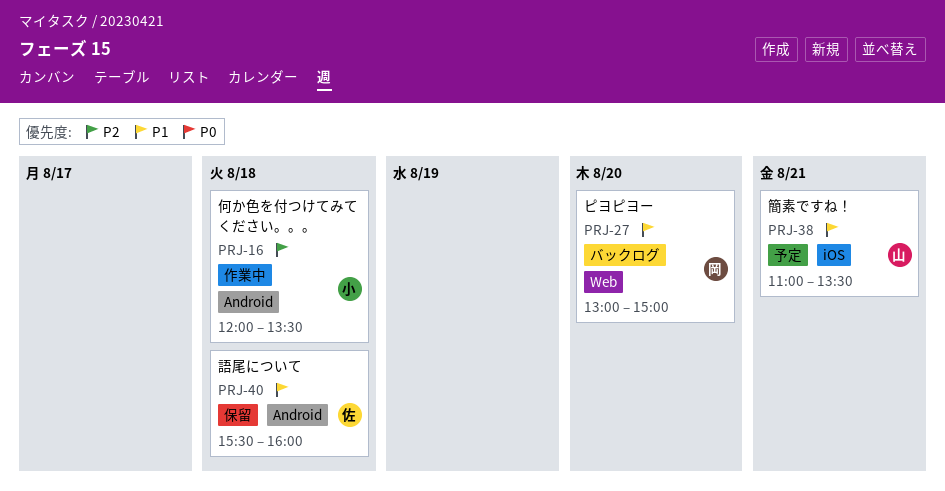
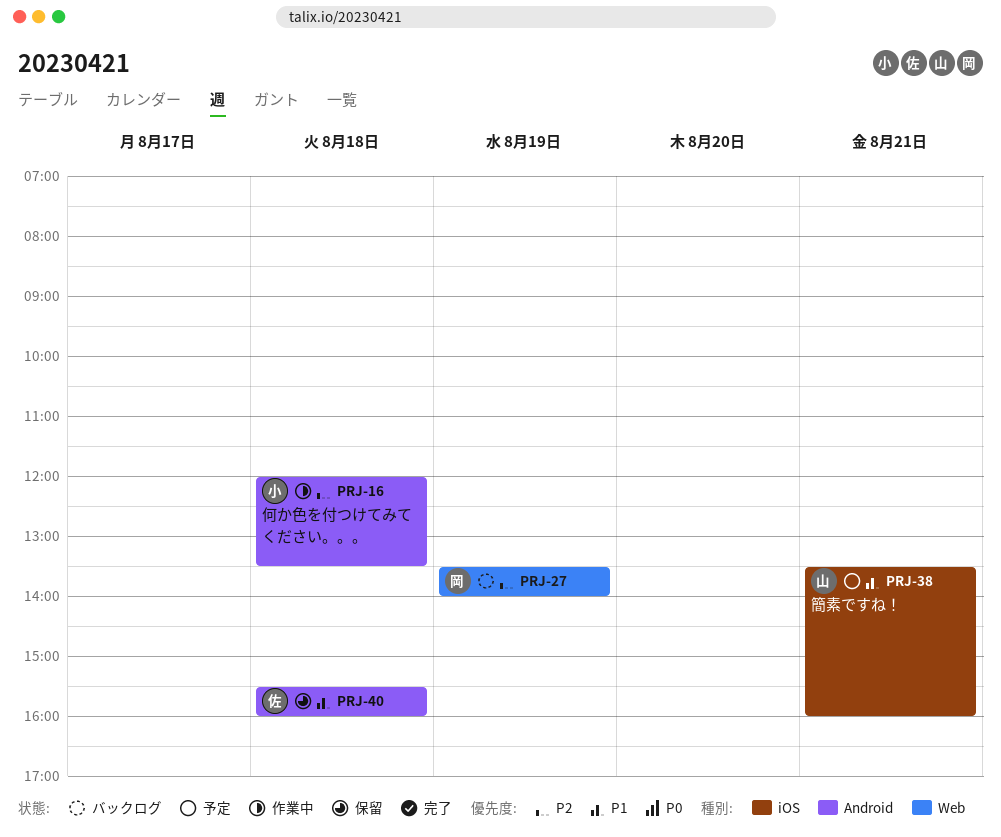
PRJ-27, priority: P1 -> P2
PRJ-27, day: Aug 20 -> Aug 19
PRJ-27, begins: 13:00 -> 13:30
PRJ-27, ends: 15:00 -> 14:00
PRJ-38, begins: 11:00 -> 13:30
PRJ-38, ends: 13:30 -> 16:00

